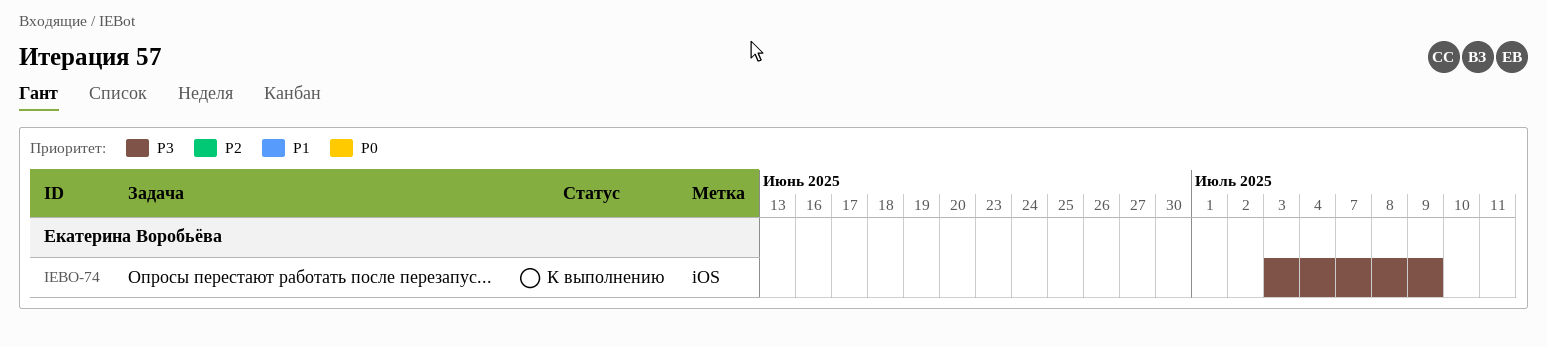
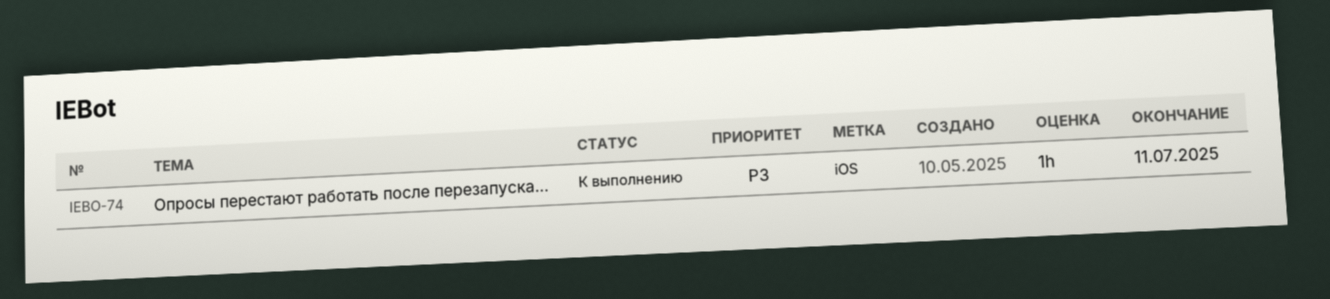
IEBO-74, due: Jul 9 -> Jul 11

